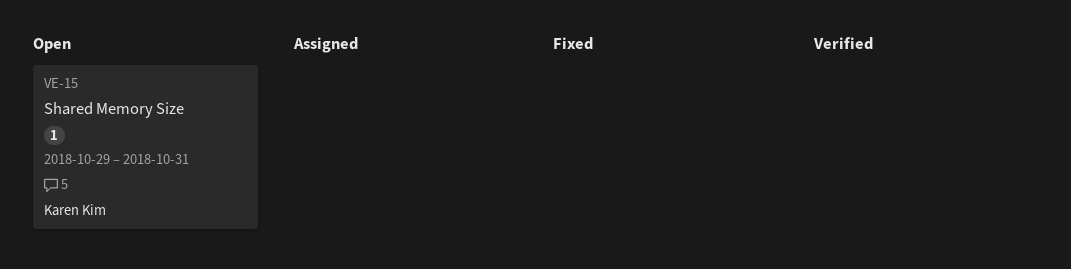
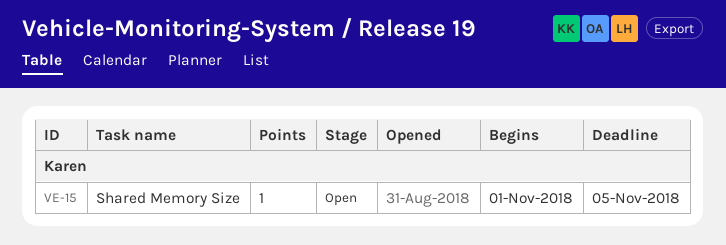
VE-15, start: Oct 29 -> Nov 1
VE-15, due: Oct 31 -> Nov 5

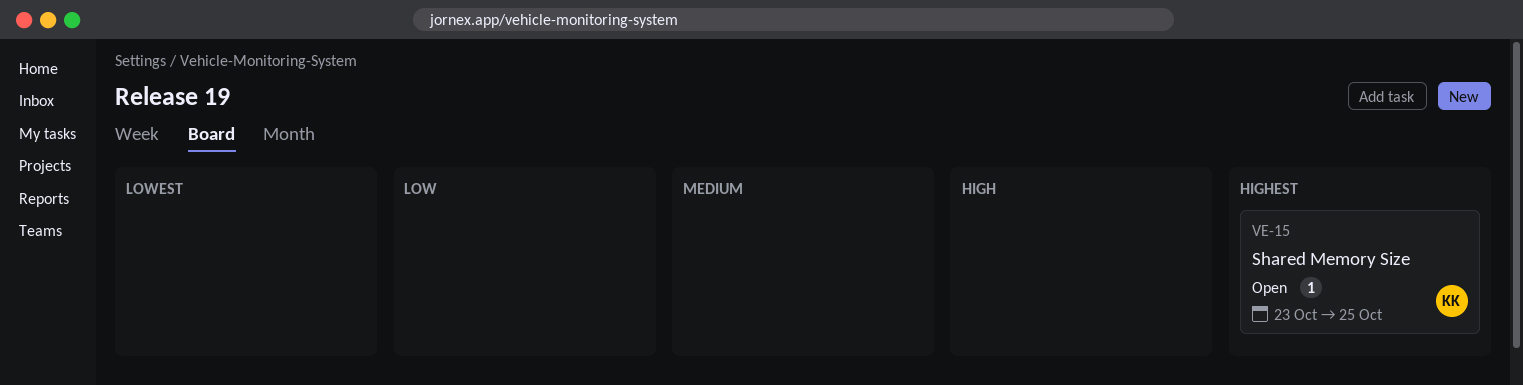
VE-15, start: Nov 1 -> Oct 23
VE-15, due: Nov 5 -> Oct 25

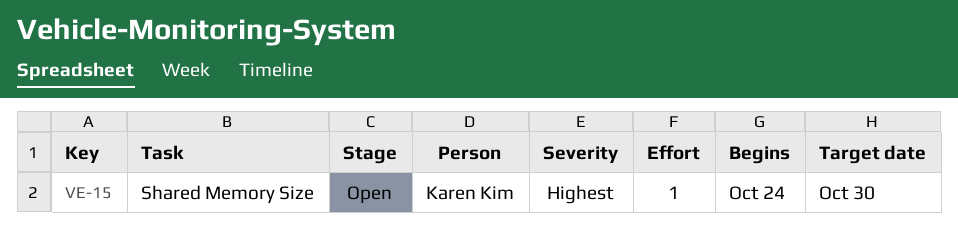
VE-15, start: Oct 23 -> Oct 24
VE-15, due: Oct 25 -> Oct 30

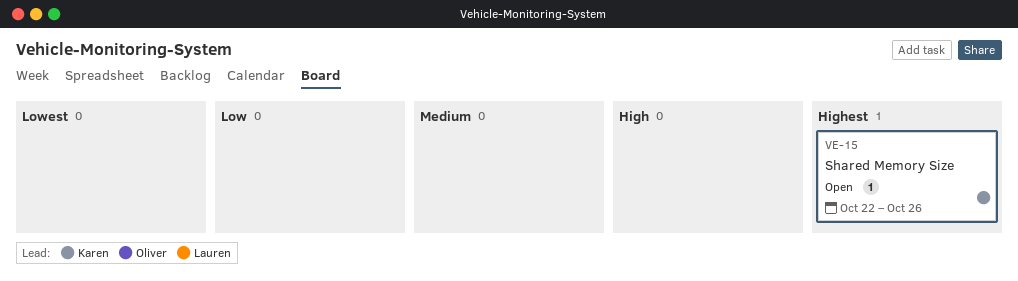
VE-15, start: Oct 24 -> Oct 22
VE-15, due: Oct 30 -> Oct 26

